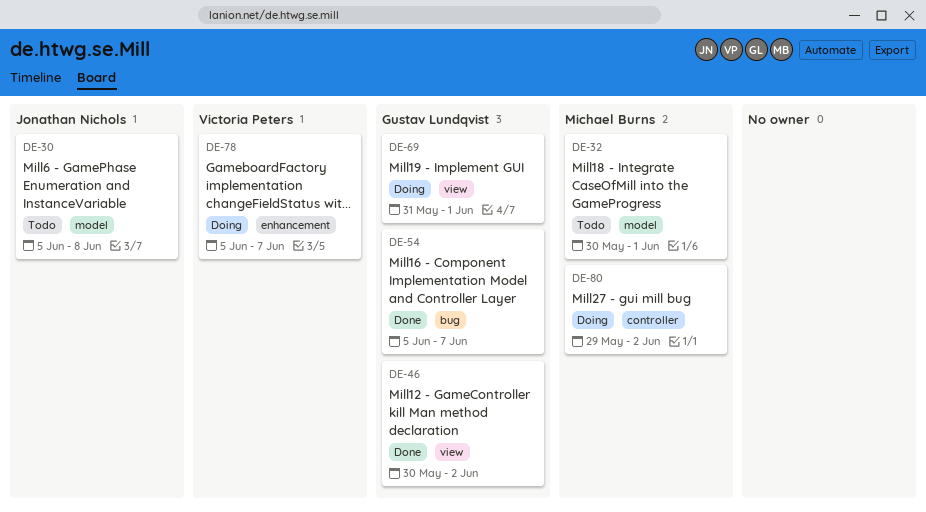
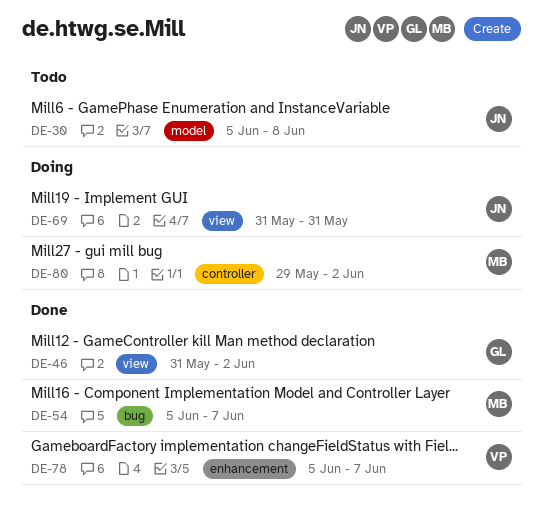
DE-32: present -> none
DE-46, start: May 30 -> May 31
DE-54, owner: Gustav Lundqvist -> Michael Burns
DE-69, owner: Gustav Lundqvist -> Jonathan Nichols
DE-69, due: Jun 1 -> May 31
DE-78, status: Doing -> Done

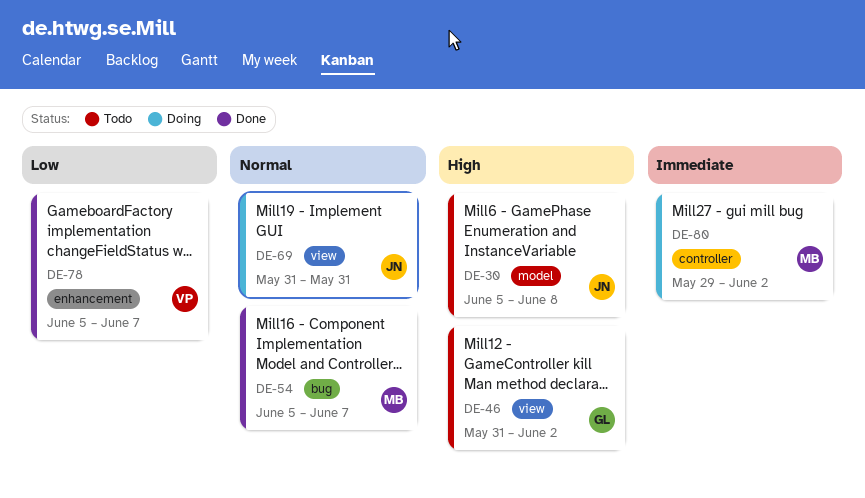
DE-46, status: Done -> Todo

